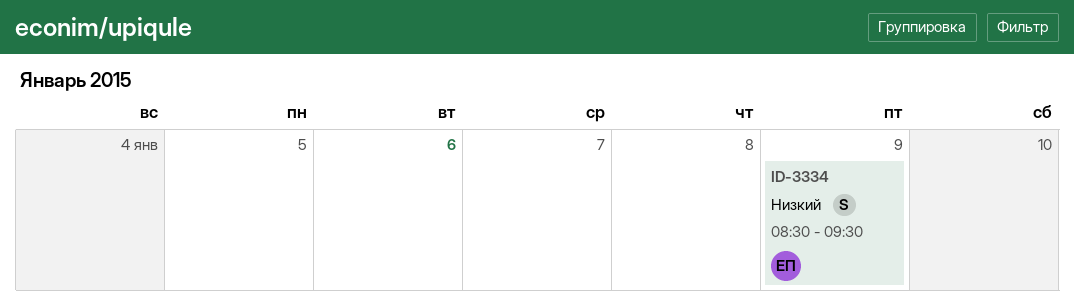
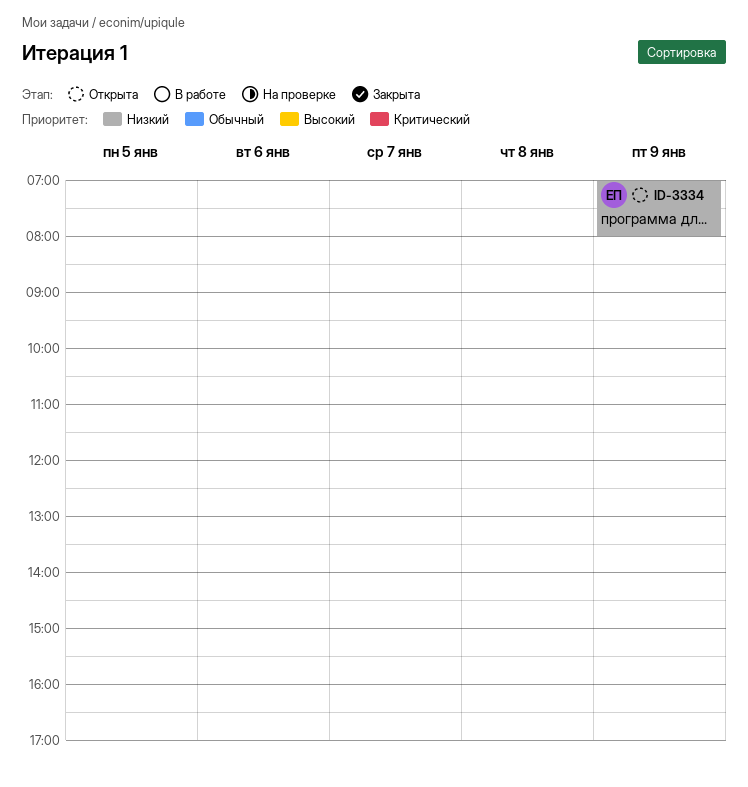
ID-3334, begins: 08:30 -> 07:00
ID-3334, ends: 09:30 -> 08:00

